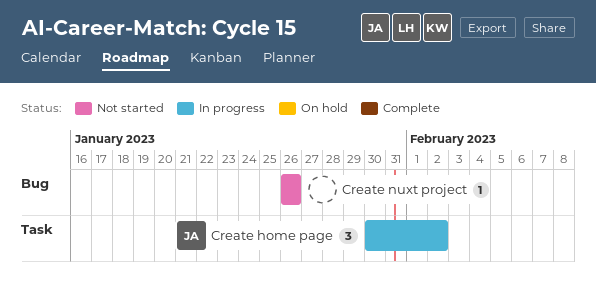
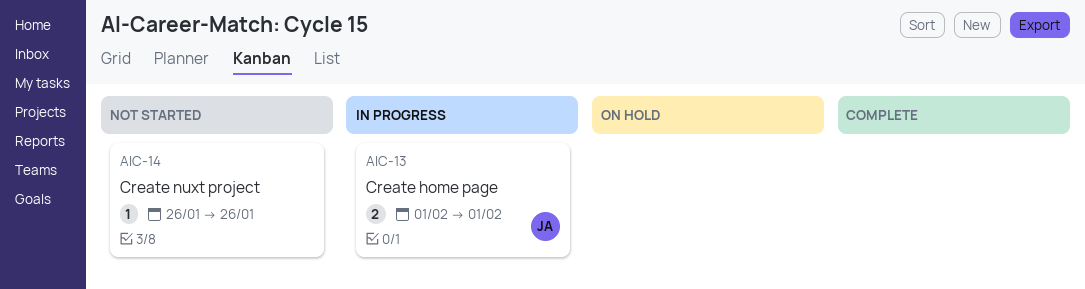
Create home page, estimate: 3 -> 2
Create home page, start: Jan 30 -> Feb 1
Create home page, due: Feb 2 -> Feb 1

